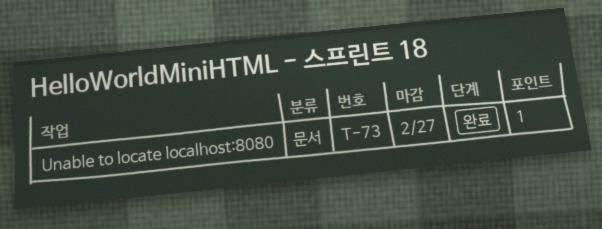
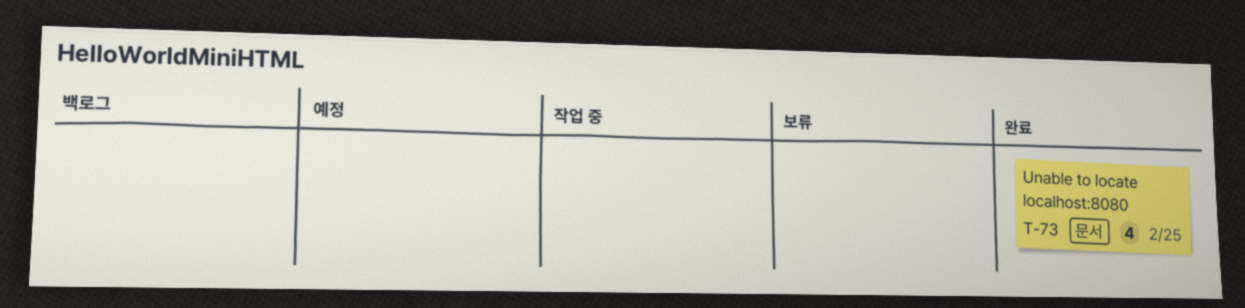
T-73, estimate: 1 -> 4
T-73, due: Feb 27 -> Feb 25

